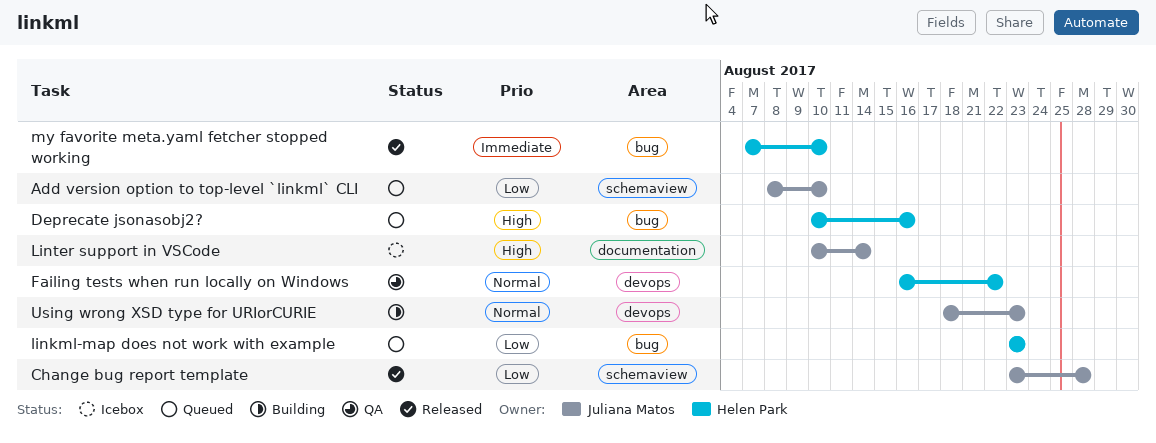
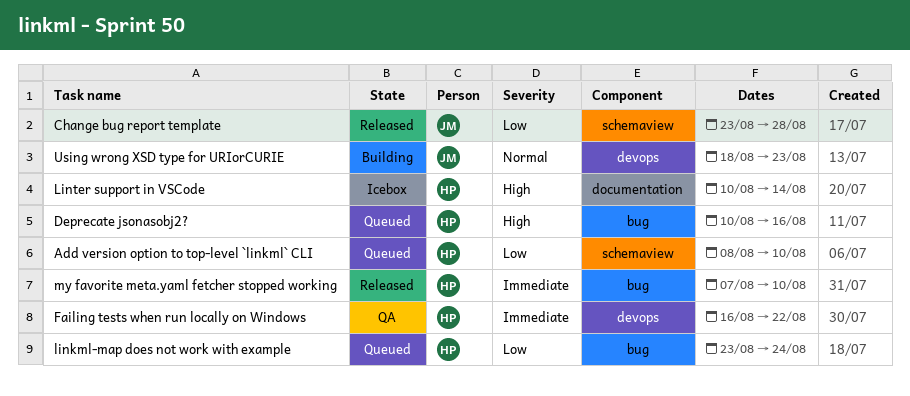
Add version option to top-level `linkml` CLI, owner: Juliana Matos -> Helen Park
Failing tests when run locally on Windows, priority: Normal -> Immediate
linkml-map does not work with example, due: Aug 23 -> Aug 24
Linter support in VSCode, owner: Juliana Matos -> Helen Park

